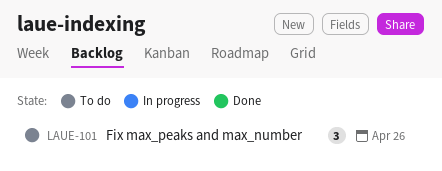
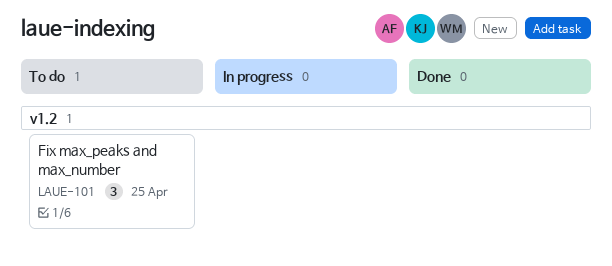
LAUE-101, due: Apr 26 -> Apr 25

